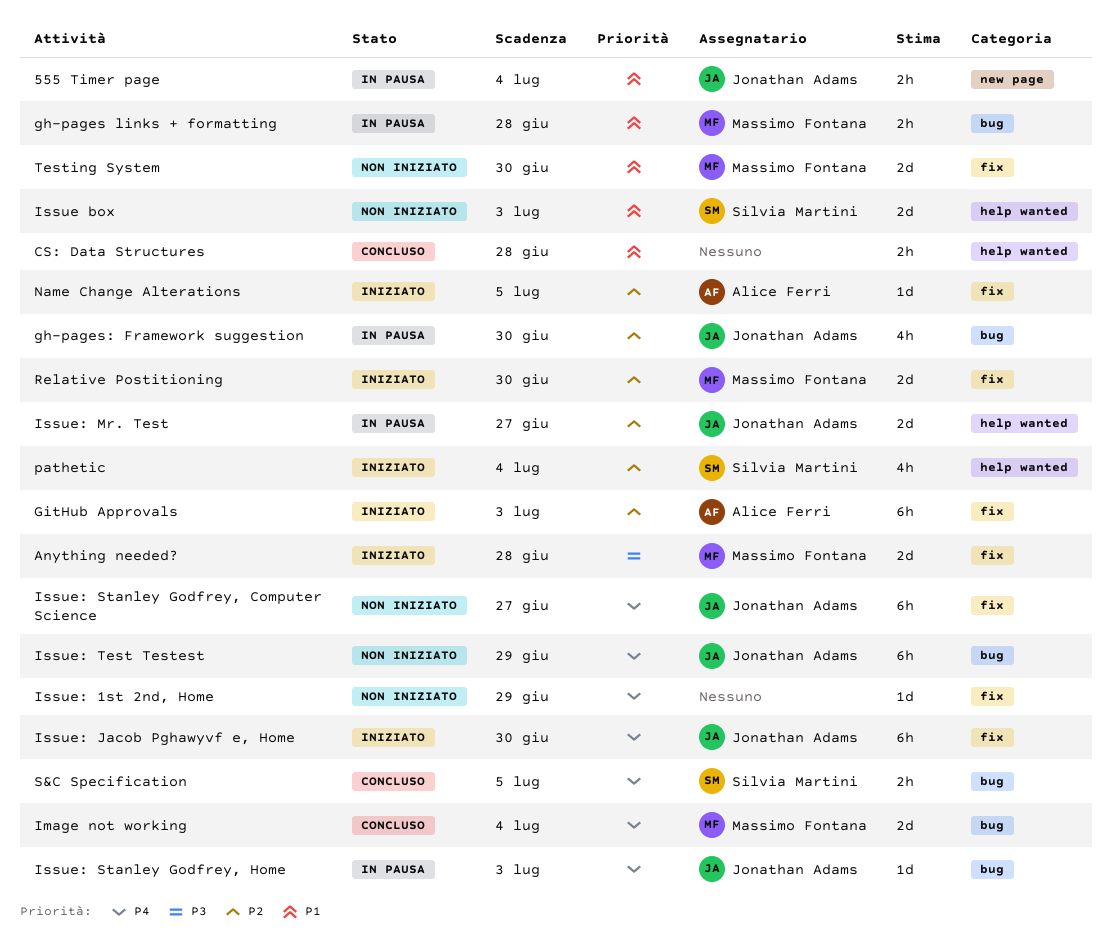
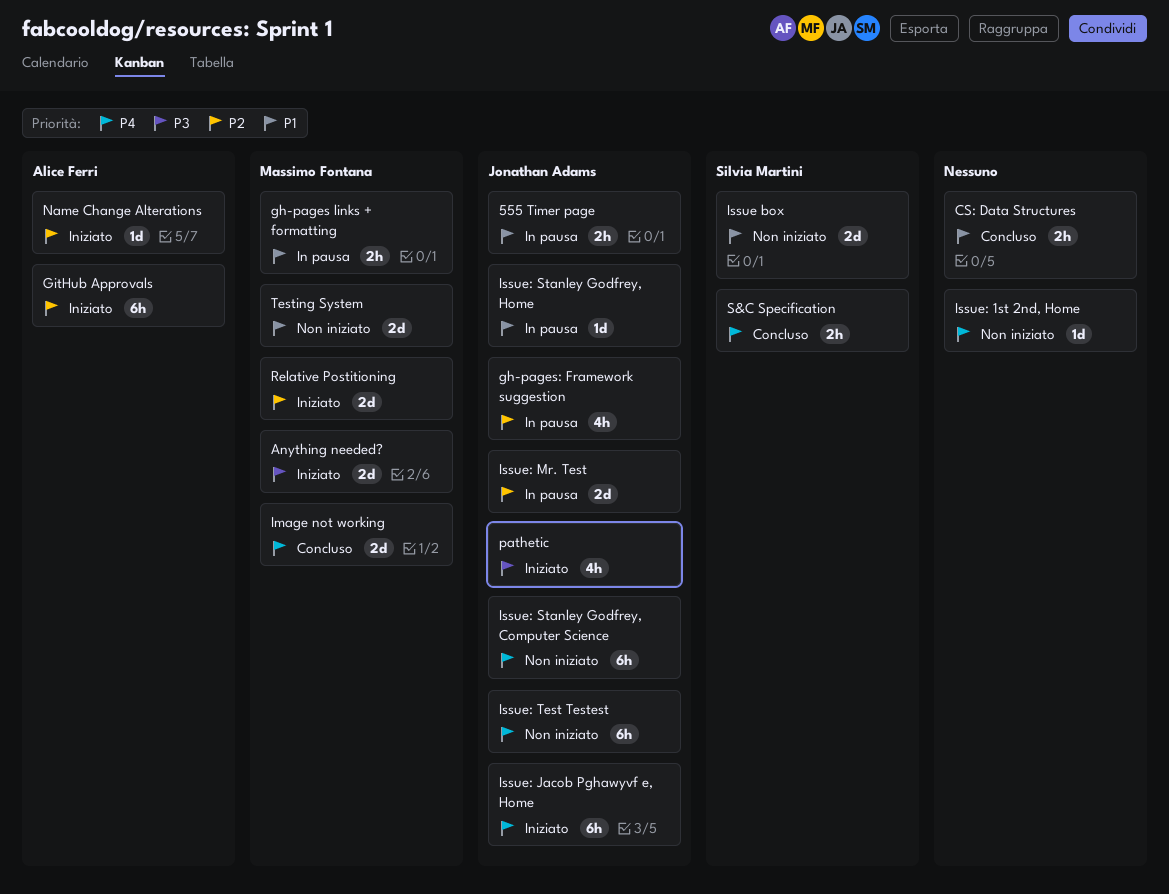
Issue: Stanley Godfrey, Home, priority: P4 -> P1
pathetic, owner: Silvia Martini -> Jonathan Adams
pathetic, priority: P2 -> P3

